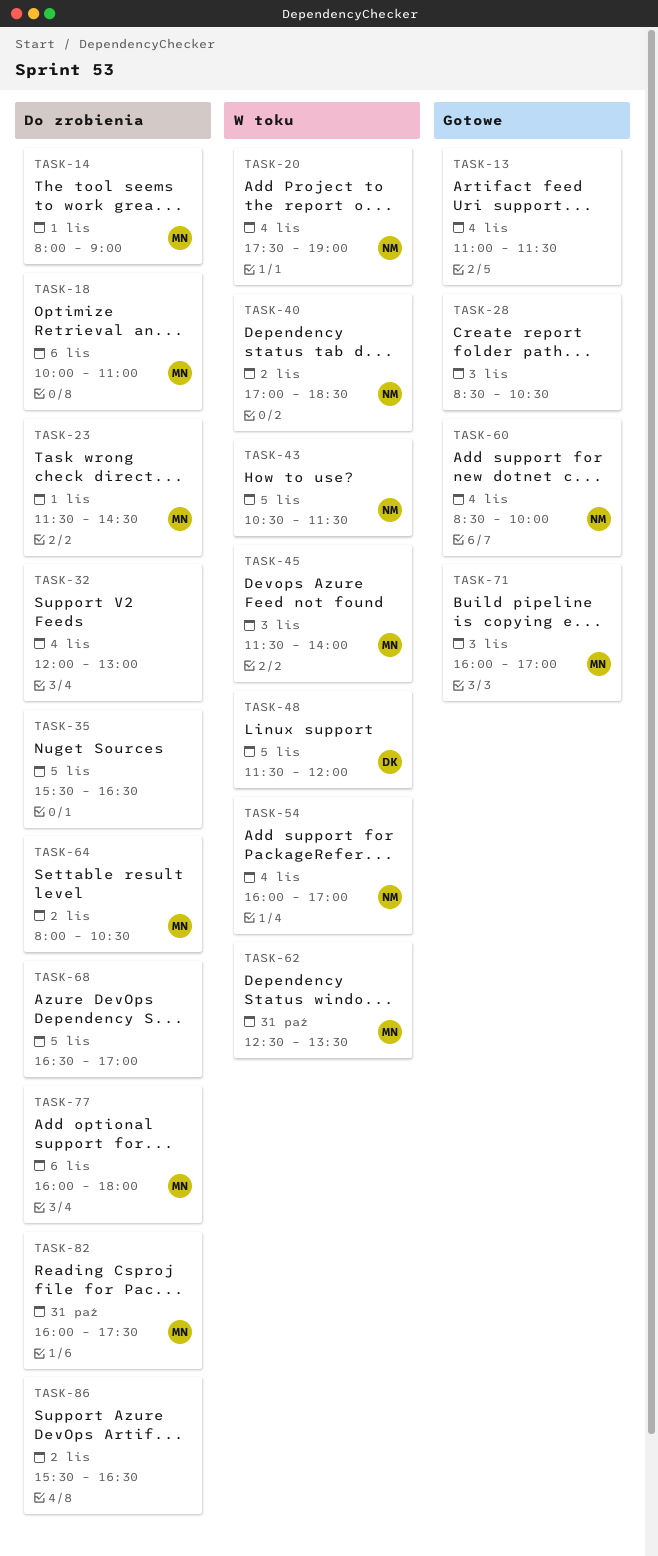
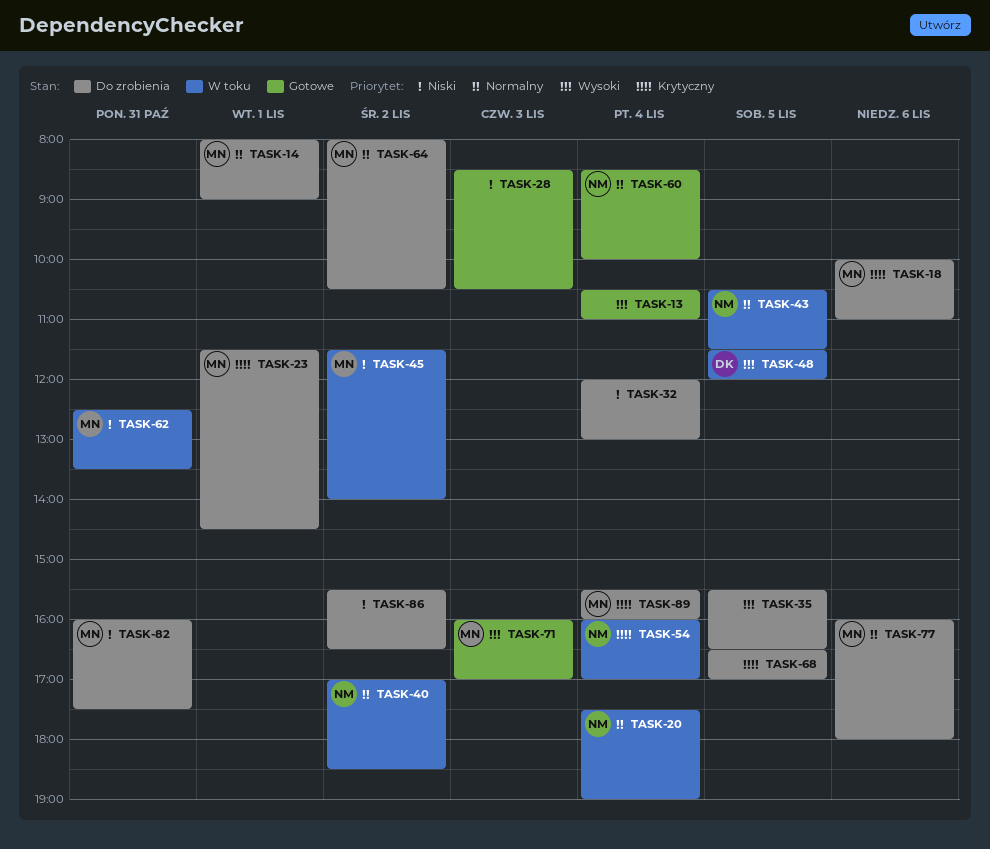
TASK-13, begins: 11:00 -> 10:30
TASK-13, ends: 11:30 -> 11:00
TASK-45, day: Nov 3 -> Nov 2
TASK-89: none -> present

